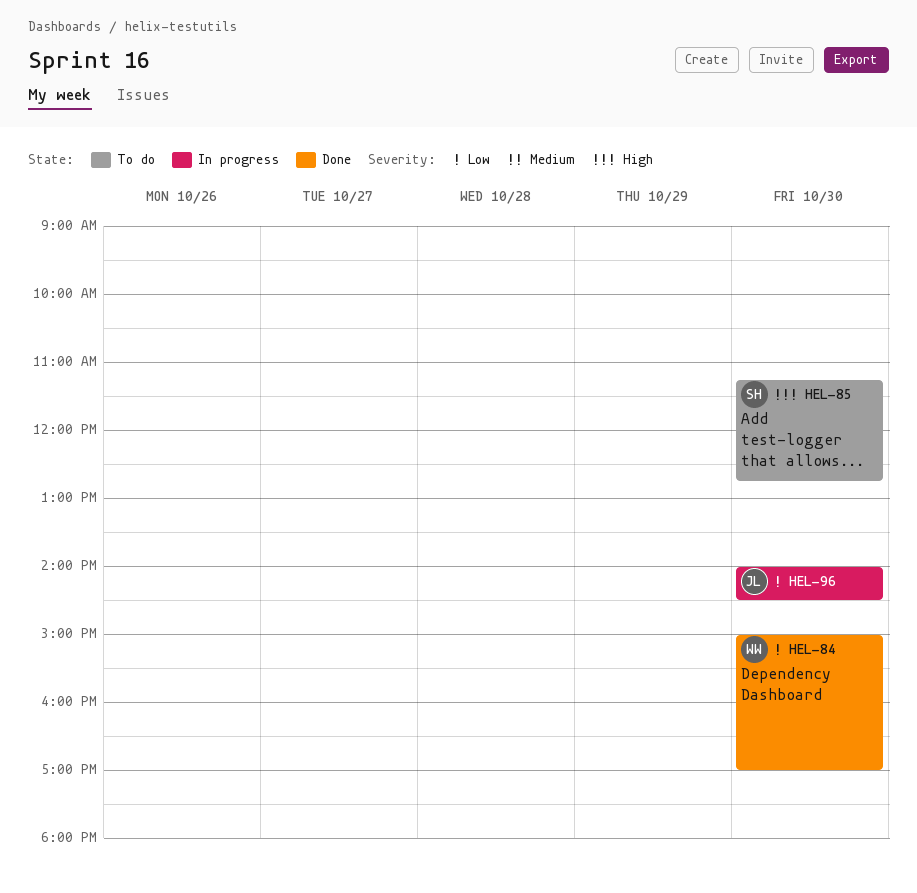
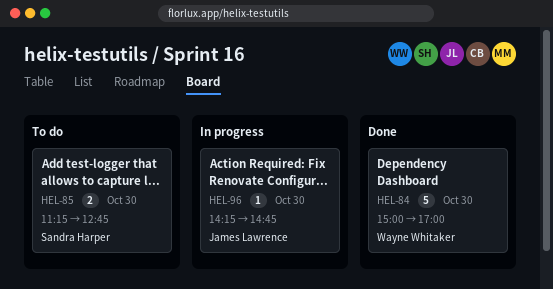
HEL-96, begins: 14:00 -> 14:15
HEL-96, ends: 14:30 -> 14:45

